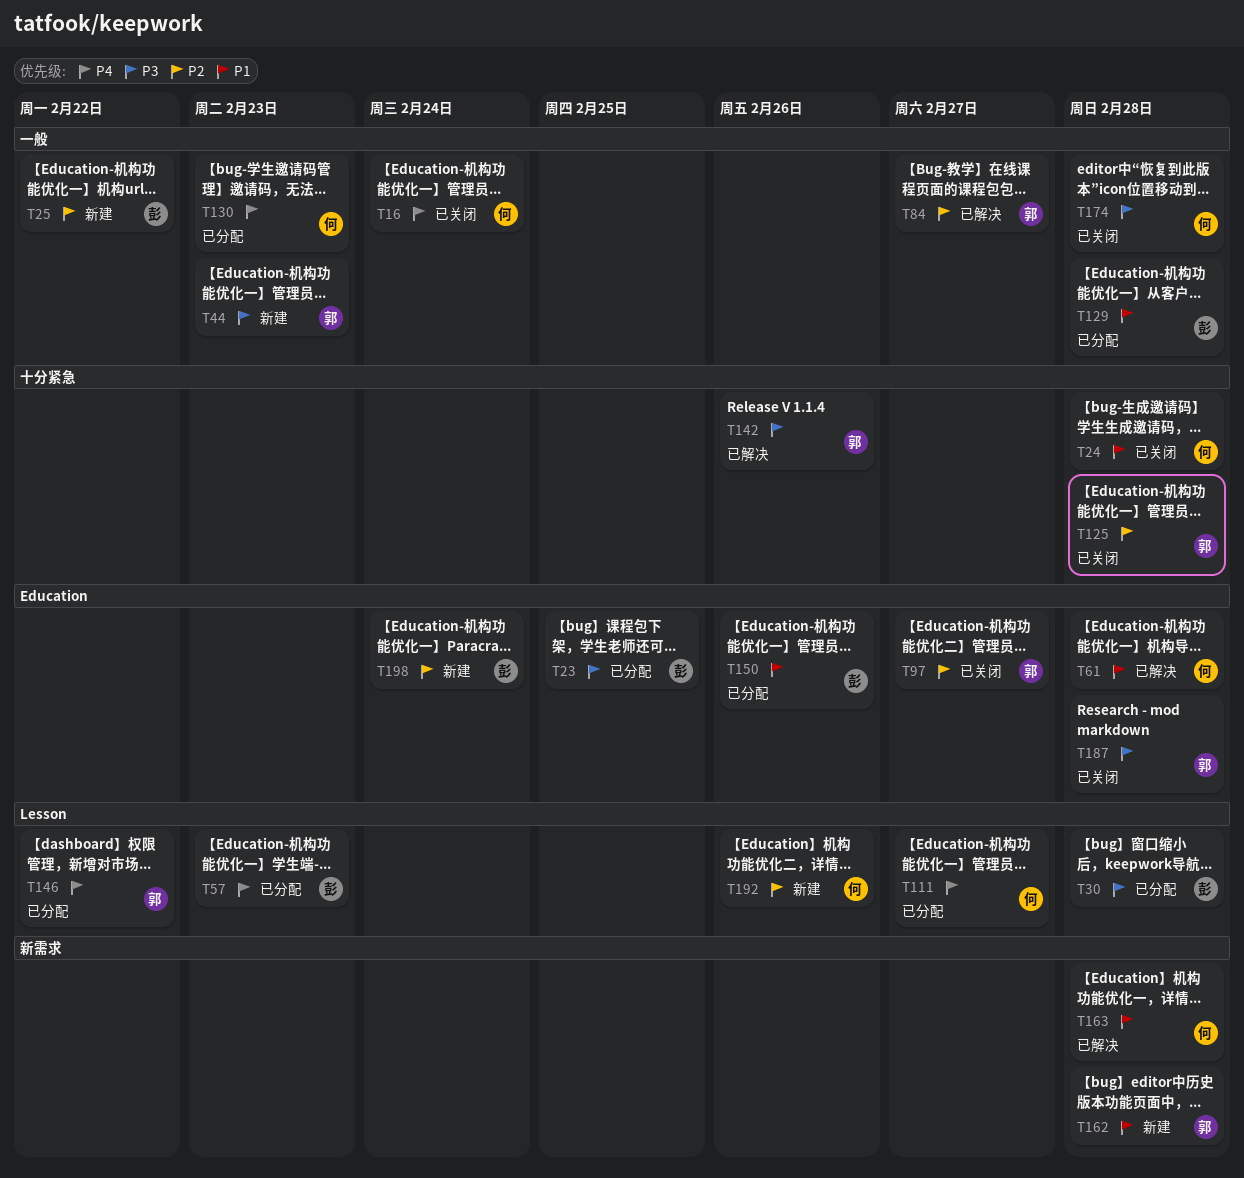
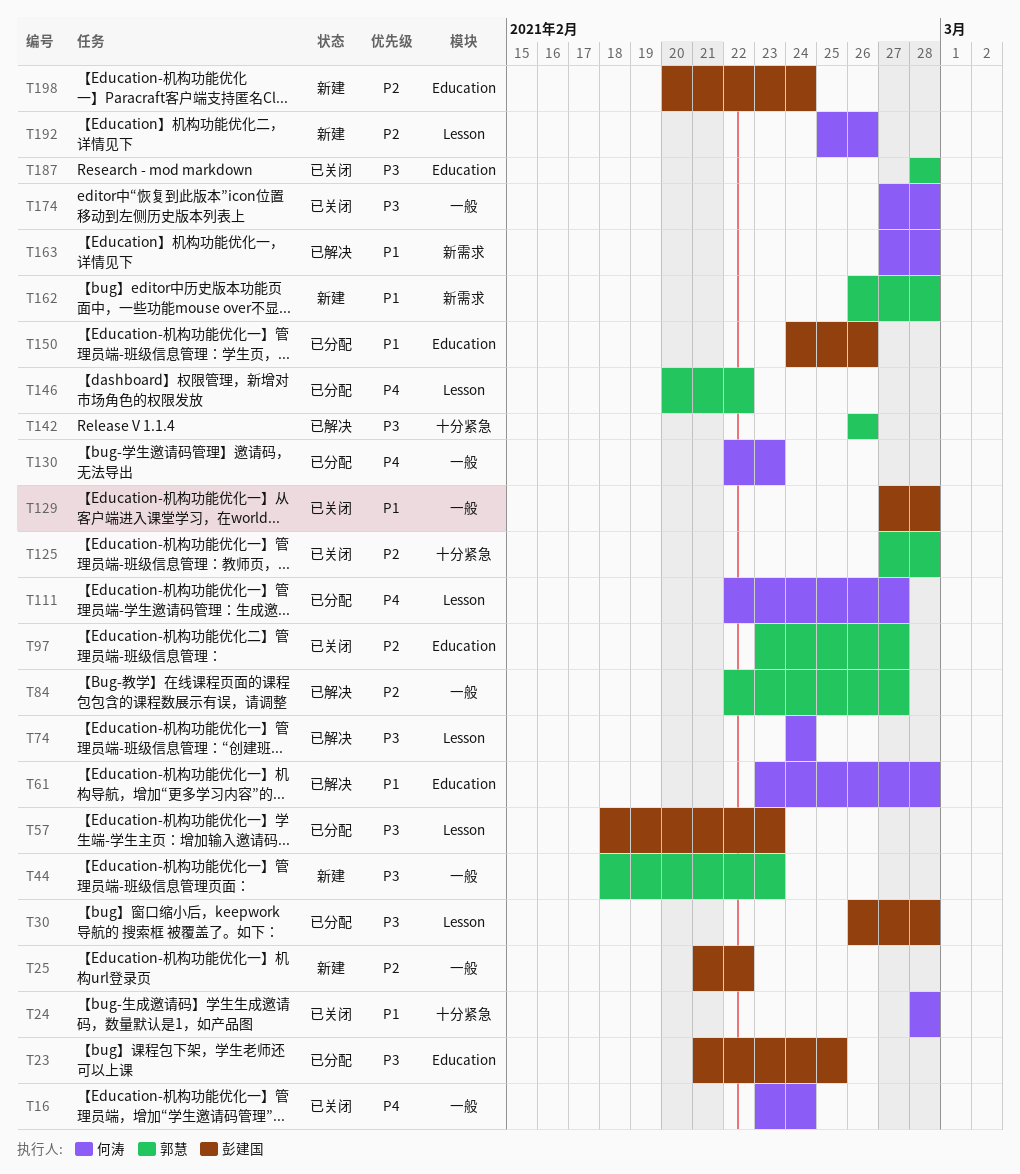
T57, priority: P4 -> P3
T74: none -> present
T129, status: 已分配 -> 已关闭

